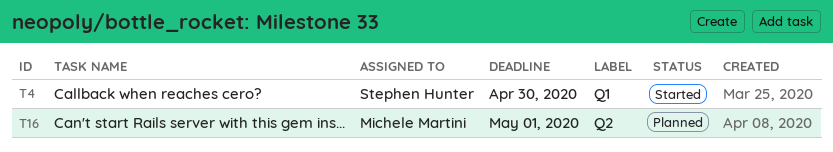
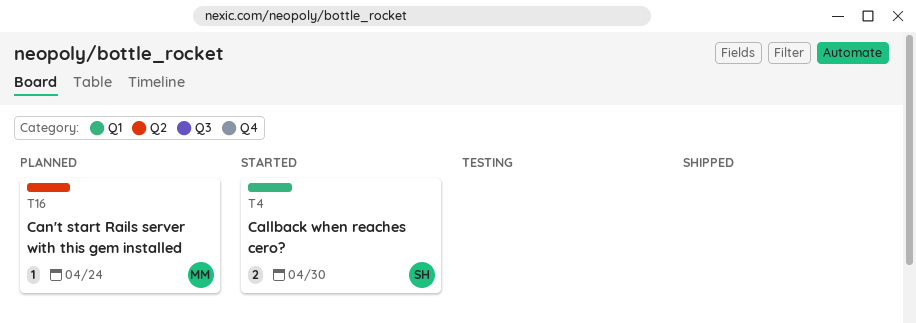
T16, due: May 1 -> Apr 24

